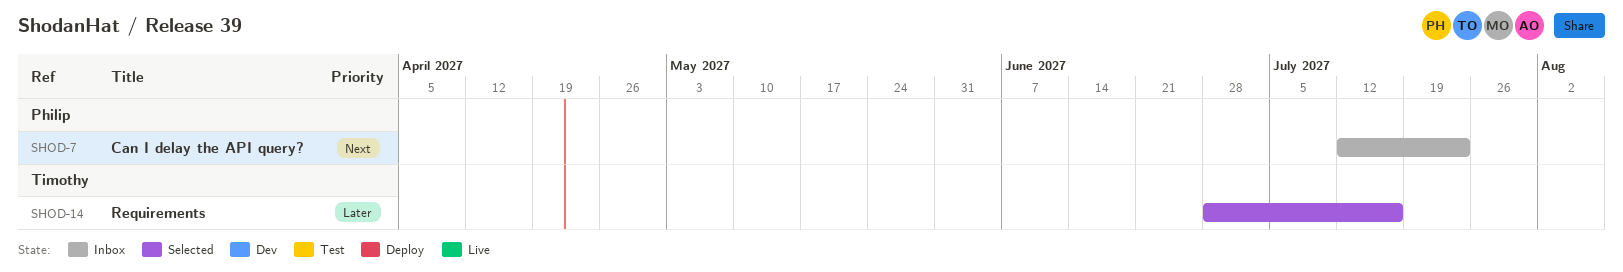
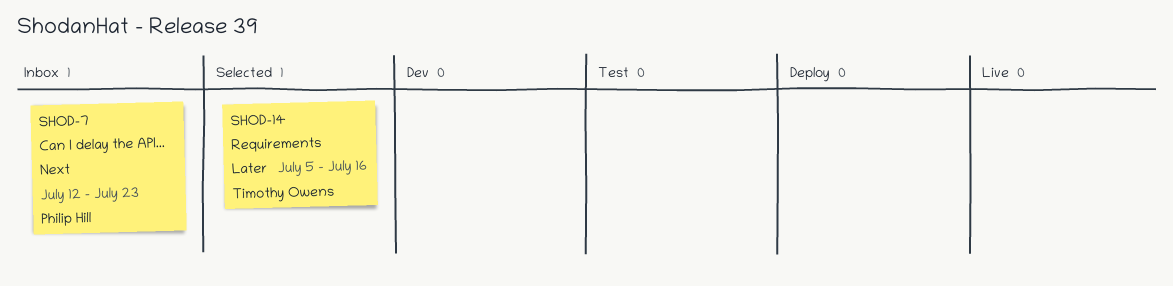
SHOD-14, start: Jun 28 -> Jul 5

